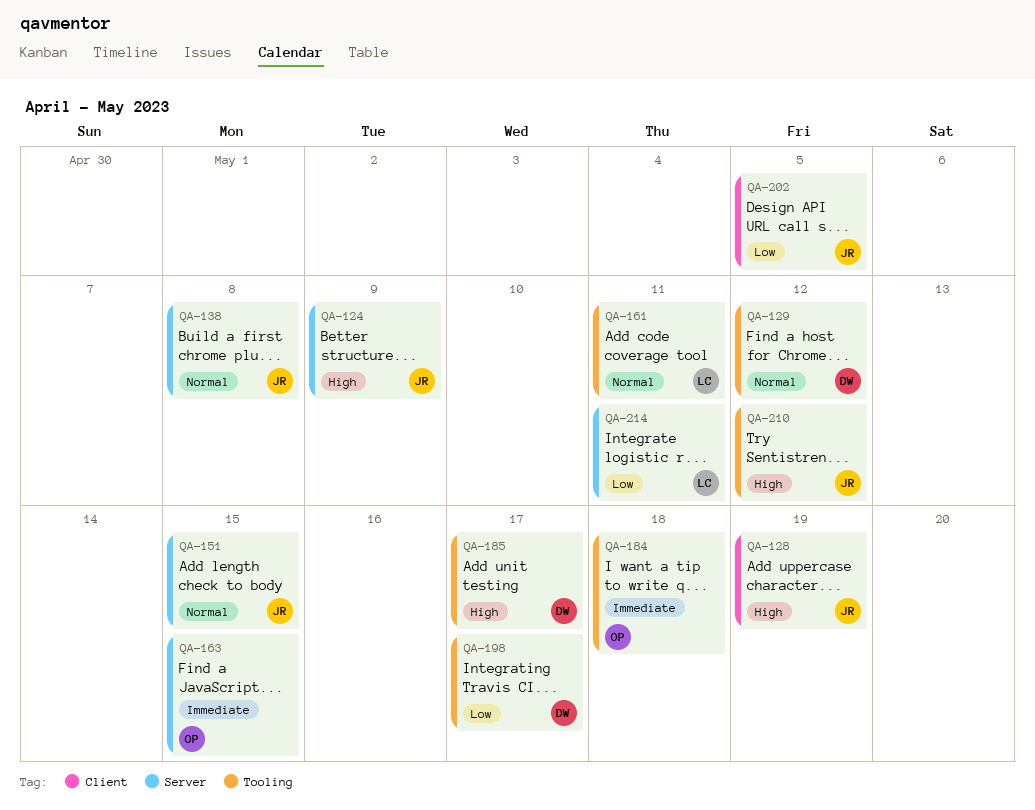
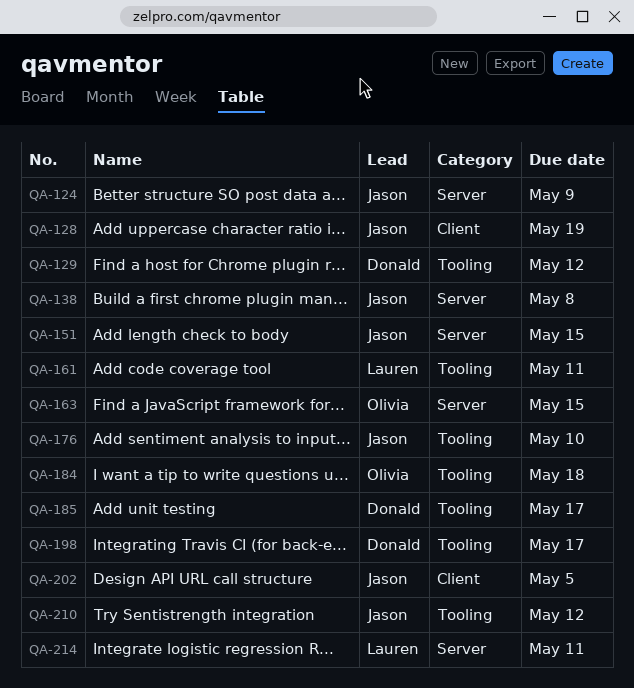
QA-176: none -> present

